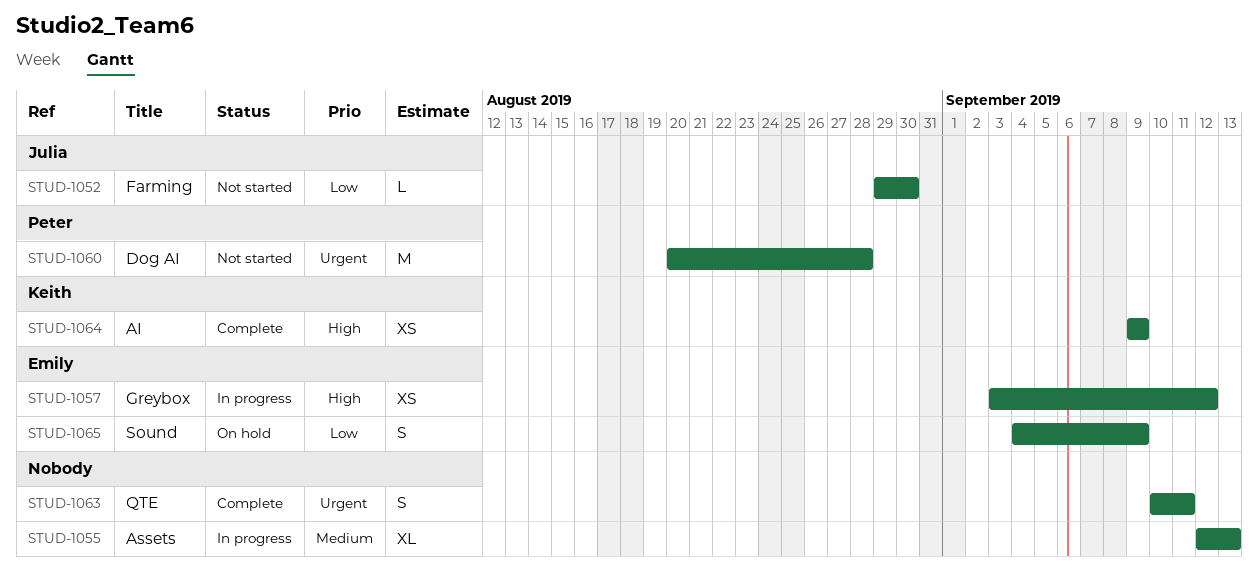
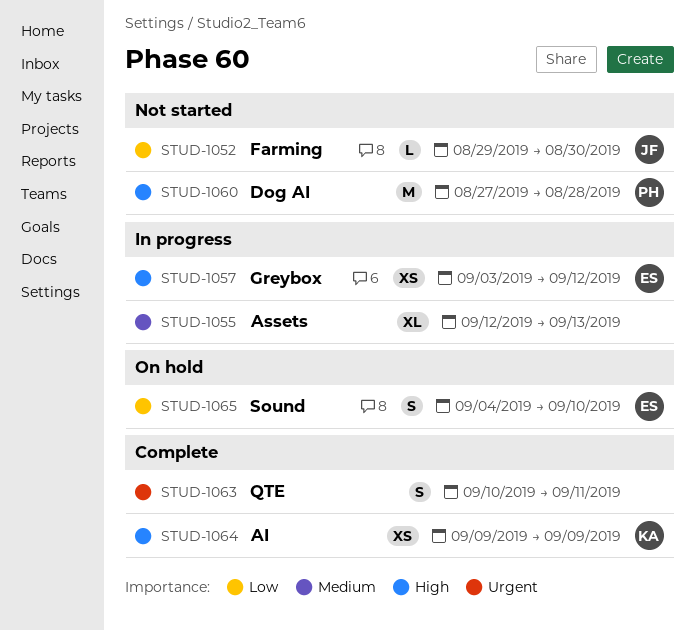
STUD-1060, priority: Urgent -> High
STUD-1060, start: Aug 20 -> Aug 27
STUD-1065, due: Sep 9 -> Sep 10

